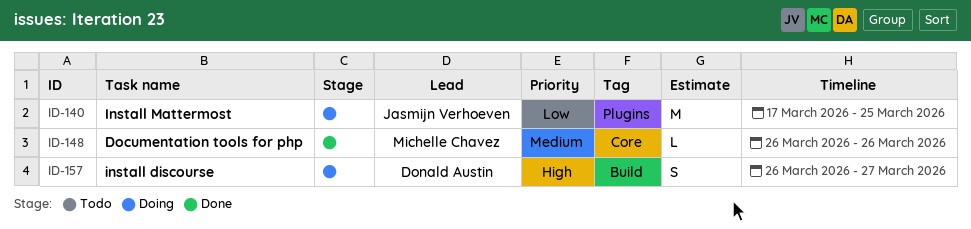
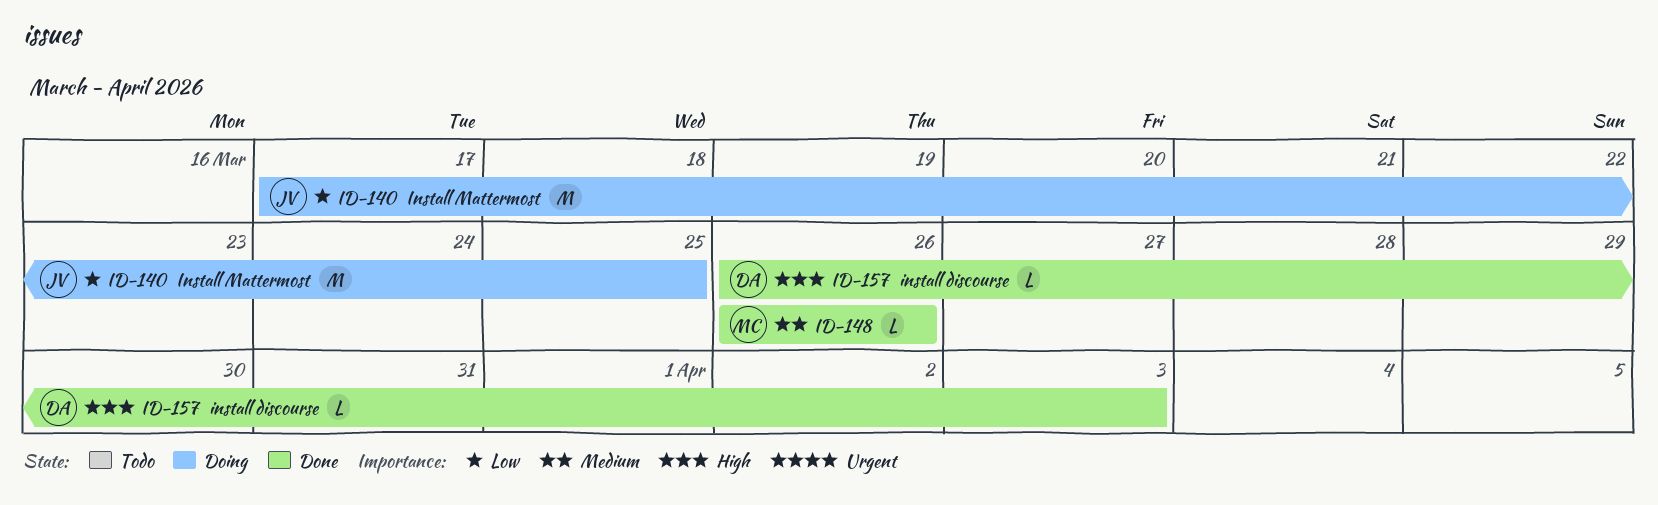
ID-157, status: Doing -> Done
ID-157, estimate: S -> L
ID-157, due: Mar 27 -> Apr 3

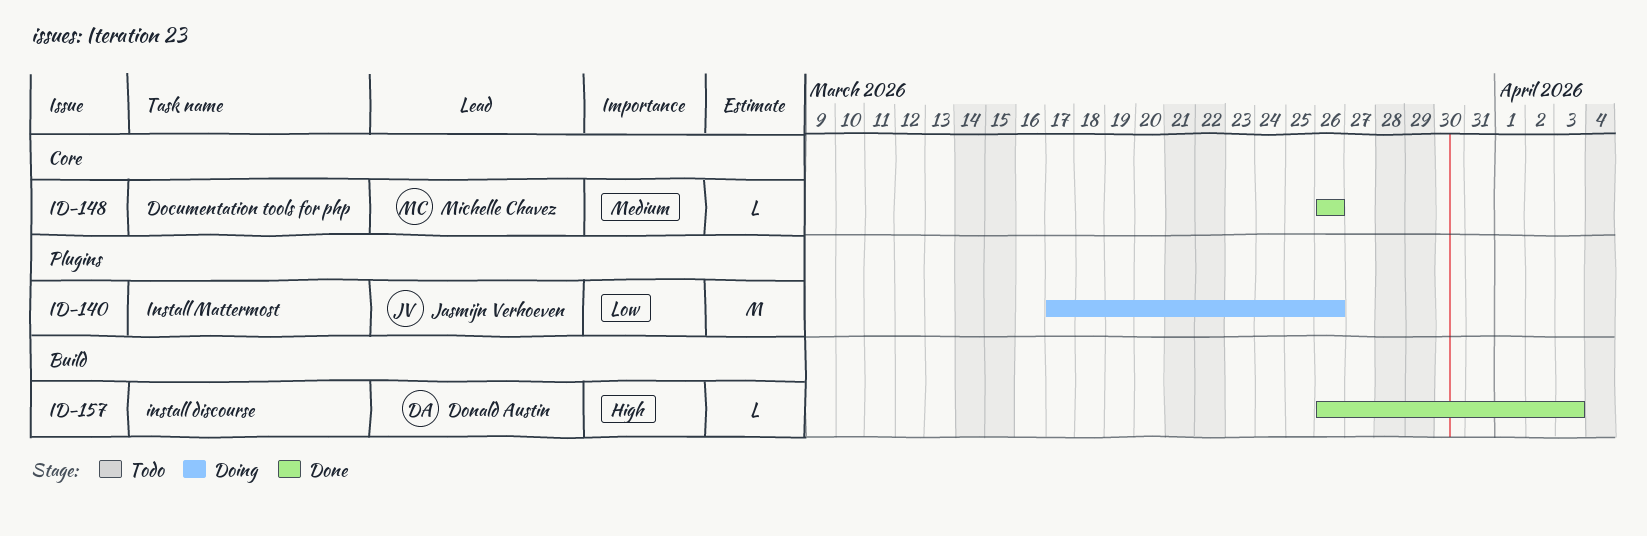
ID-140, due: Mar 25 -> Mar 26

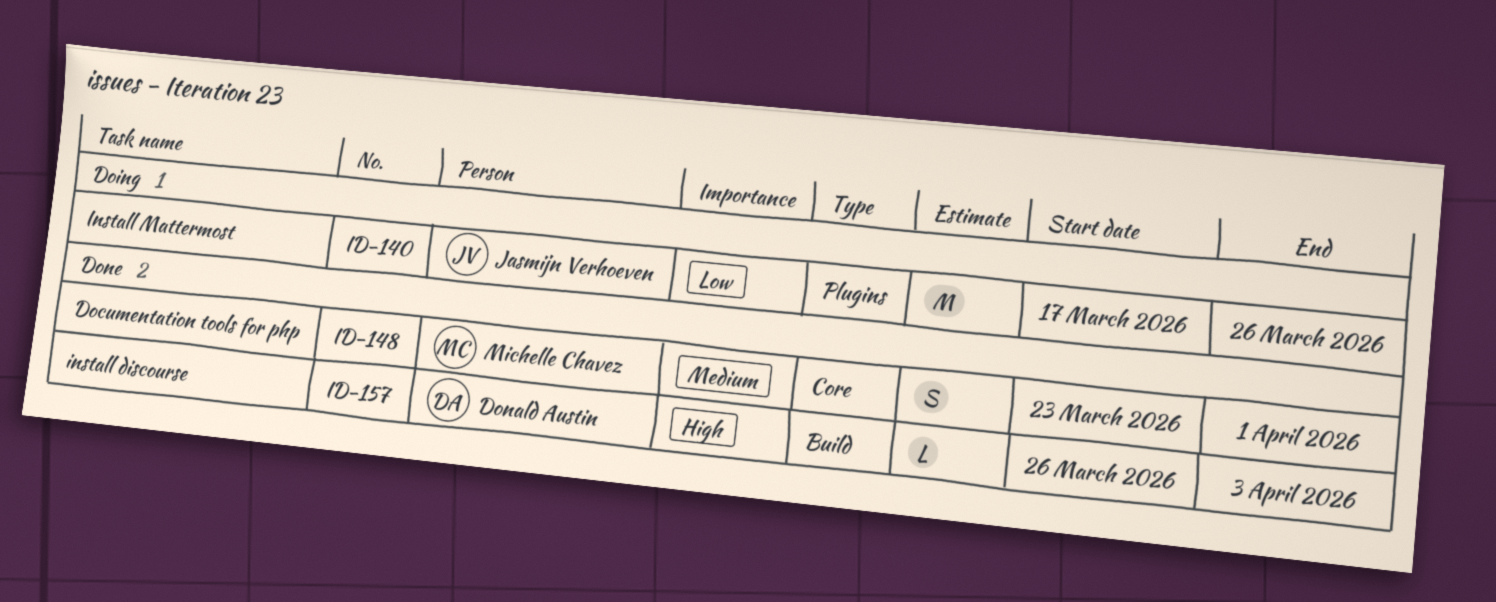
ID-148, estimate: L -> S
ID-148, start: Mar 26 -> Mar 23
ID-148, due: Mar 26 -> Apr 1

